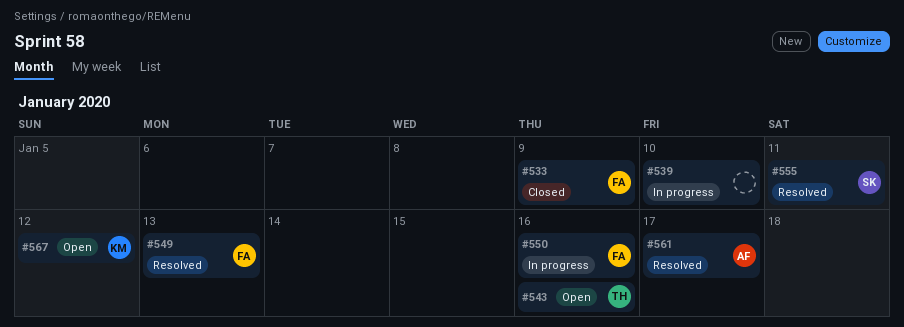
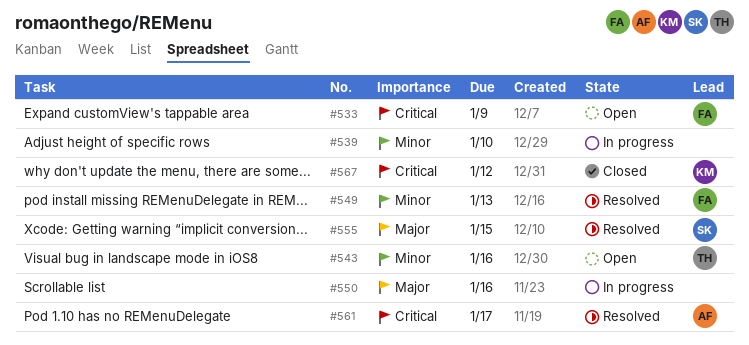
#533, status: Closed -> Open
#550, owner: FA -> none
#555, due: Jan 11 -> Jan 15
#567, status: Open -> Closed

